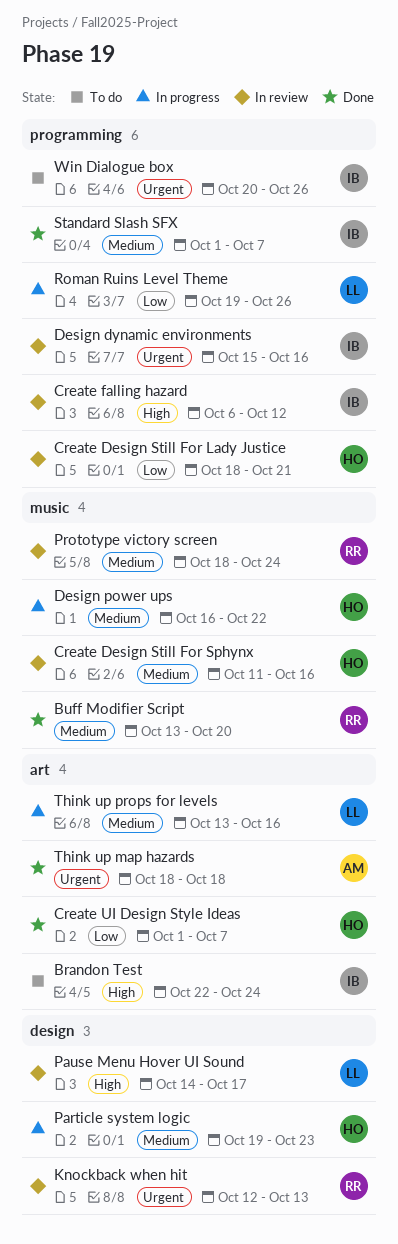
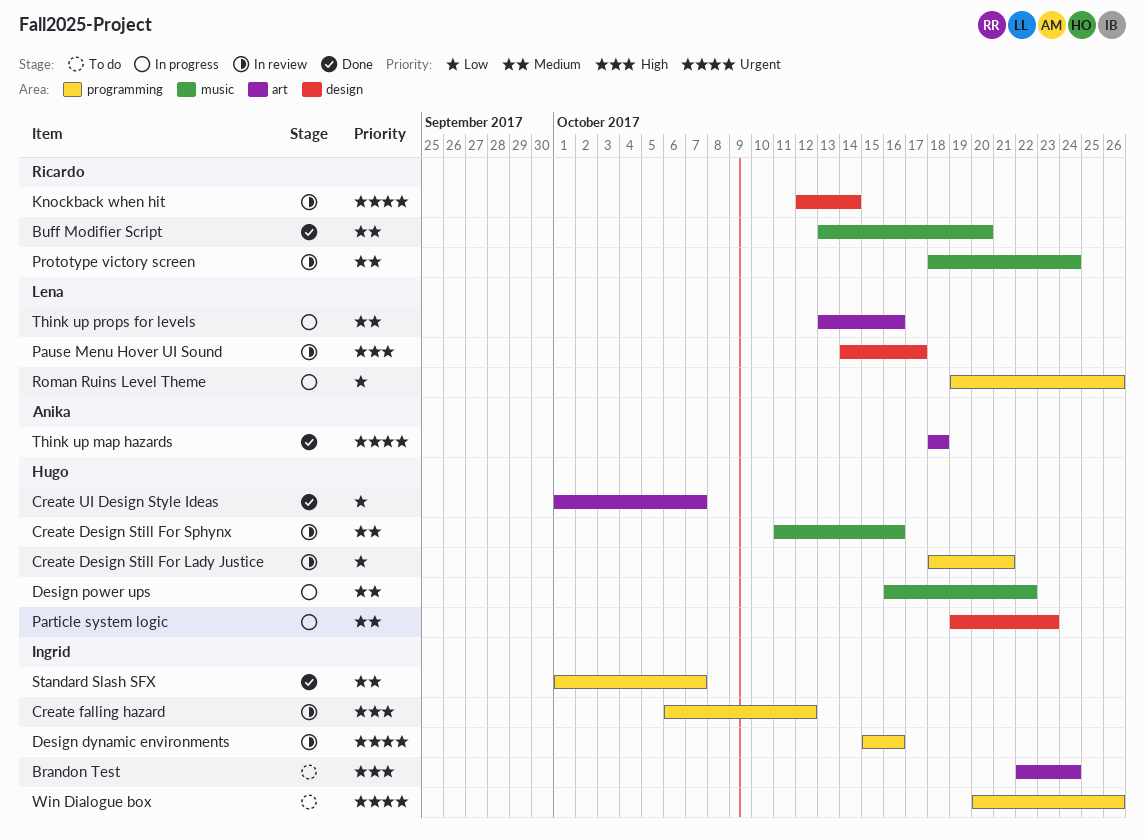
Knockback when hit, due: Oct 13 -> Oct 14

